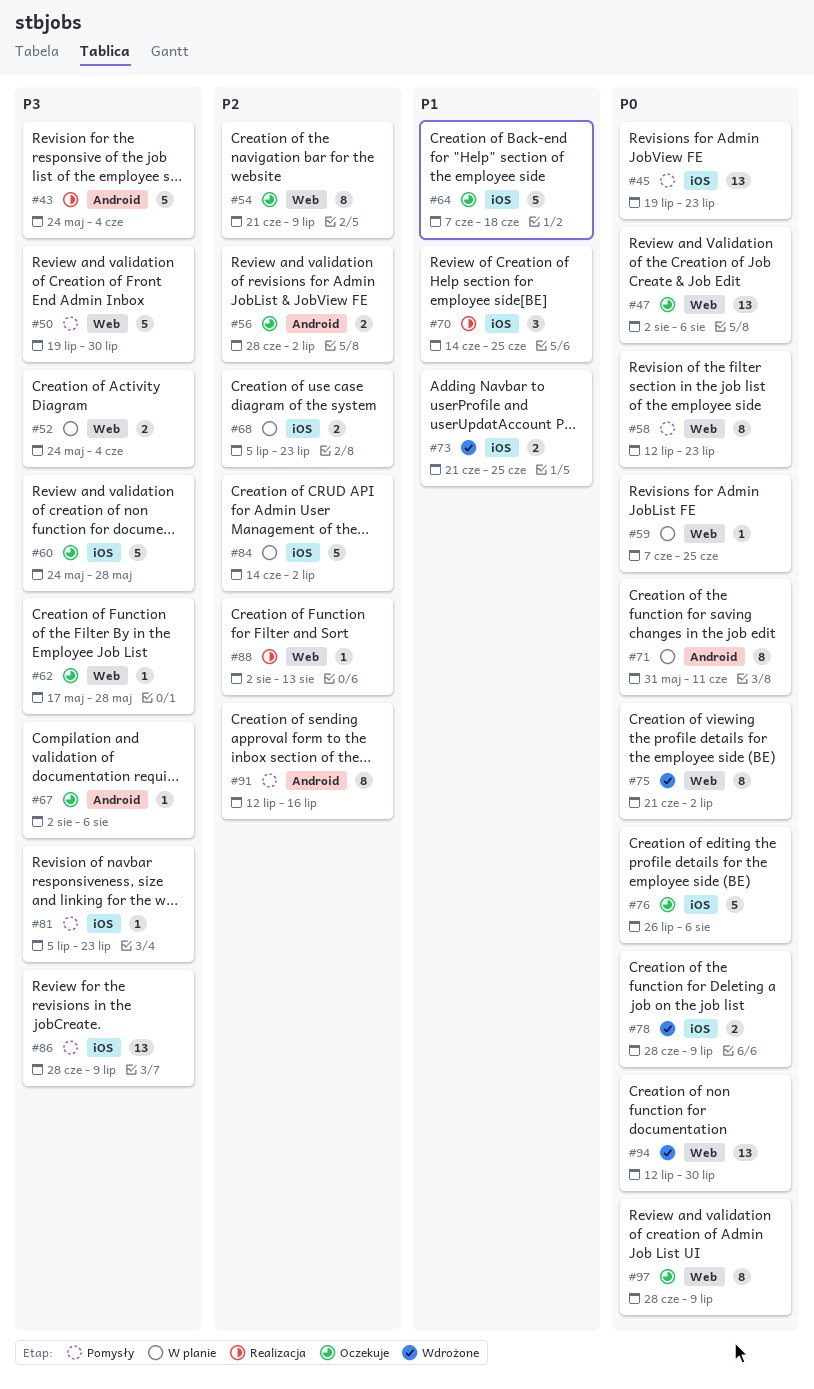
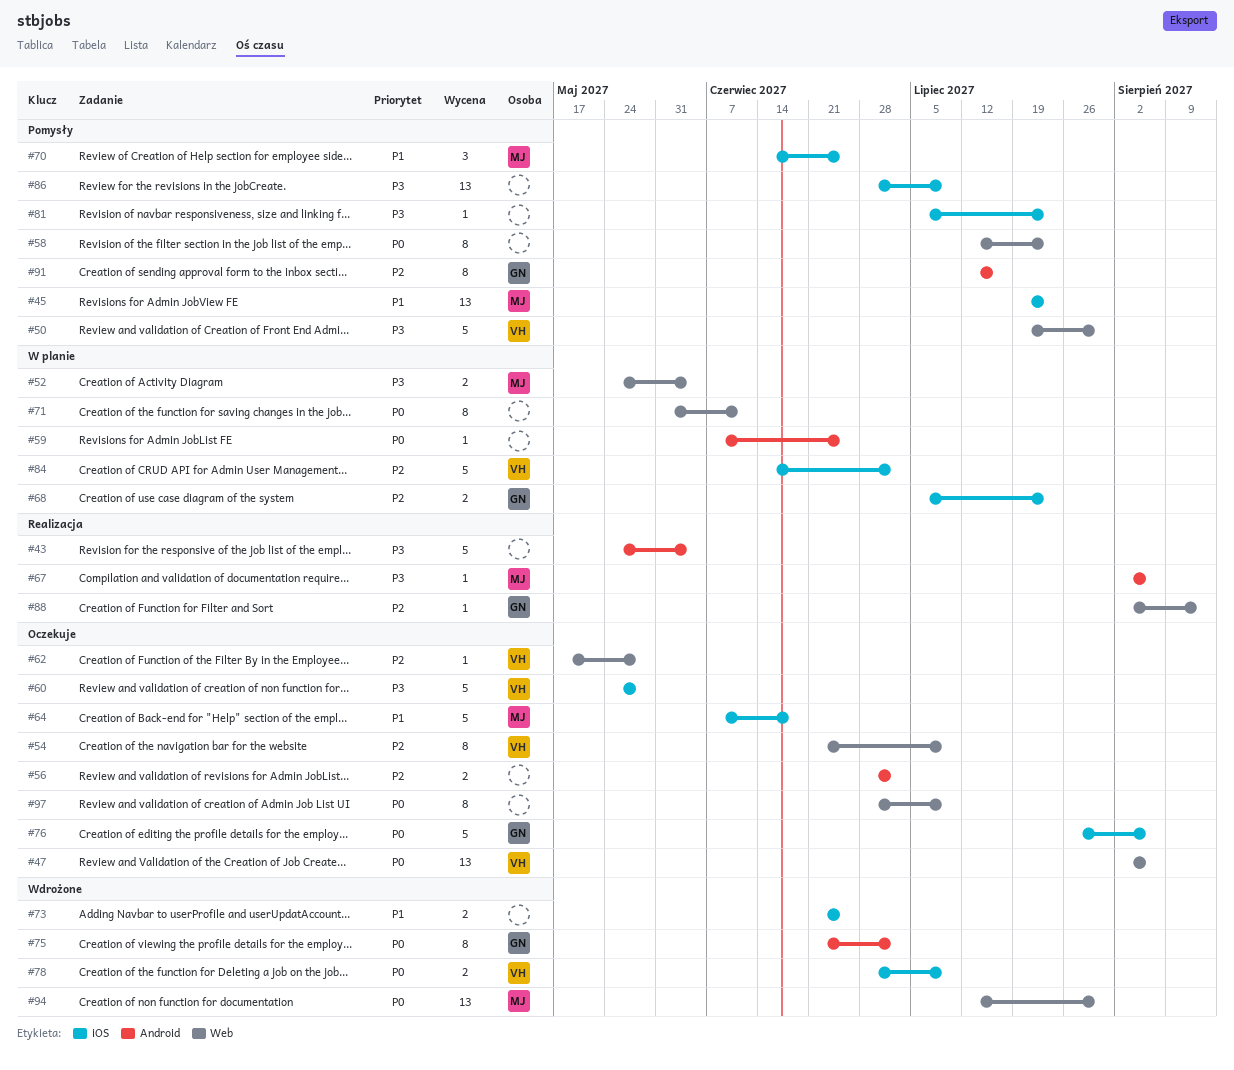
#45, priority: P0 -> P1
#59, label: Web -> Android
#62, priority: P3 -> P2
#67, status: Oczekuje -> Realizacja
#70, status: Realizacja -> Pomysły
#71, label: Android -> Web
#75, label: Web -> Android

